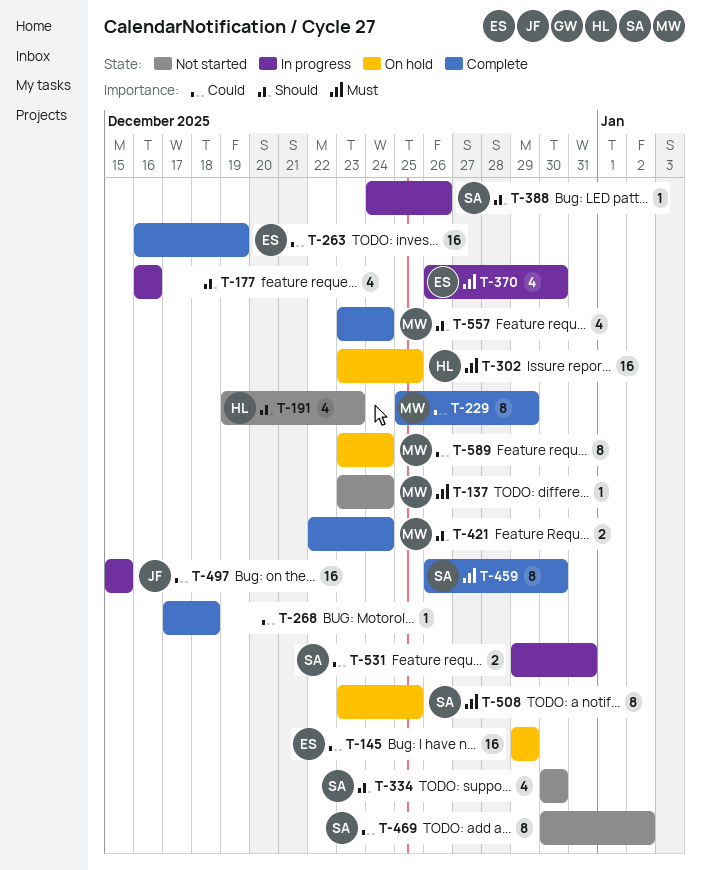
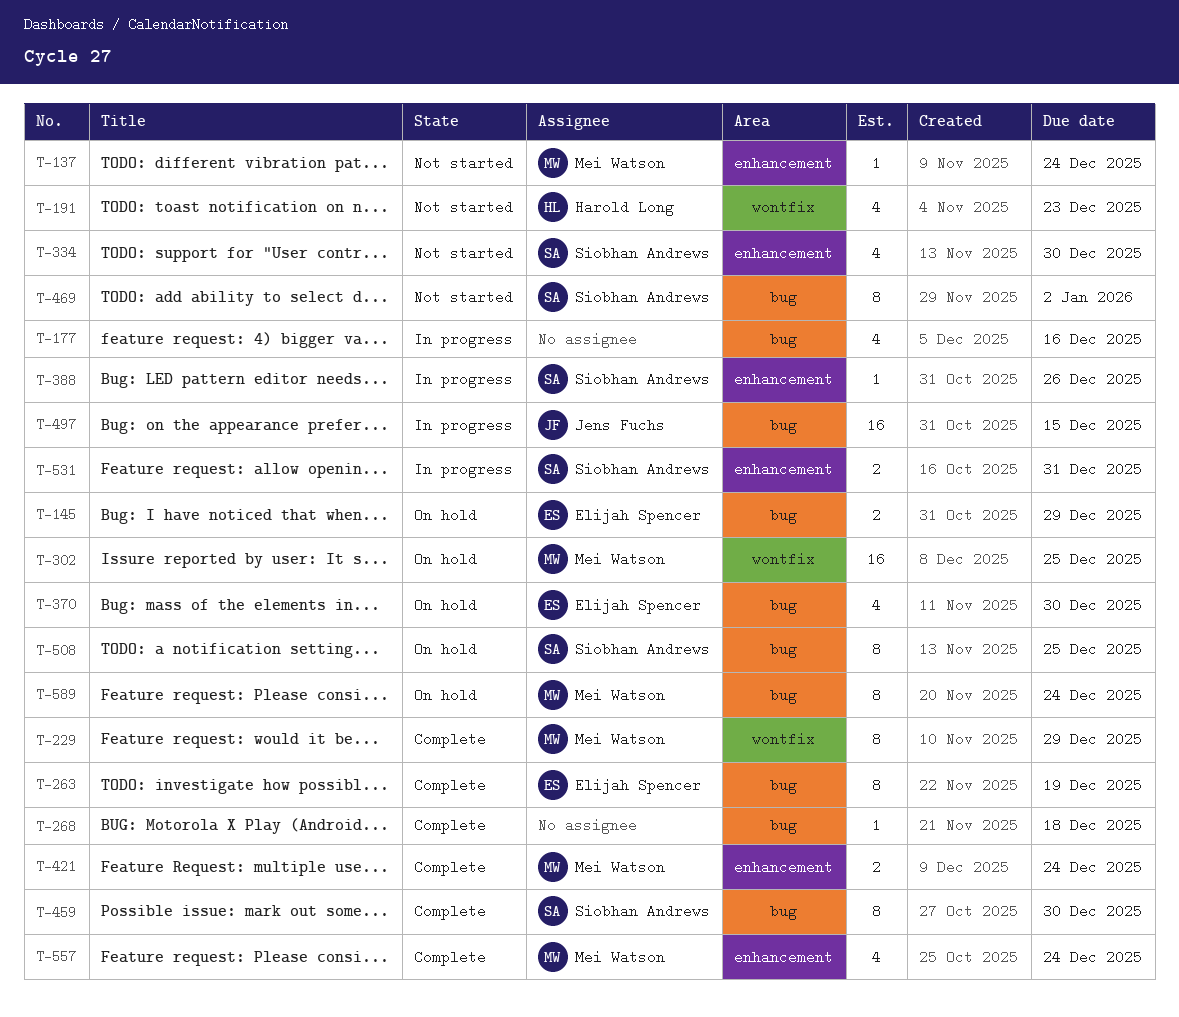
T-145, estimate: 16 -> 2
T-263, estimate: 16 -> 8
T-302, owner: Harold Long -> Mei Watson
T-370, status: In progress -> On hold

